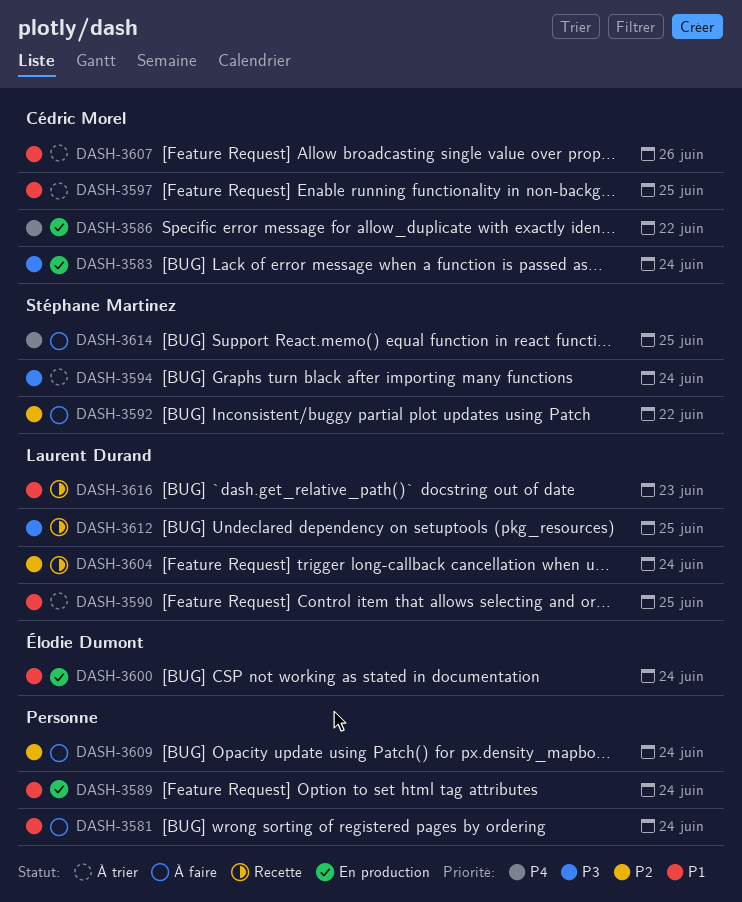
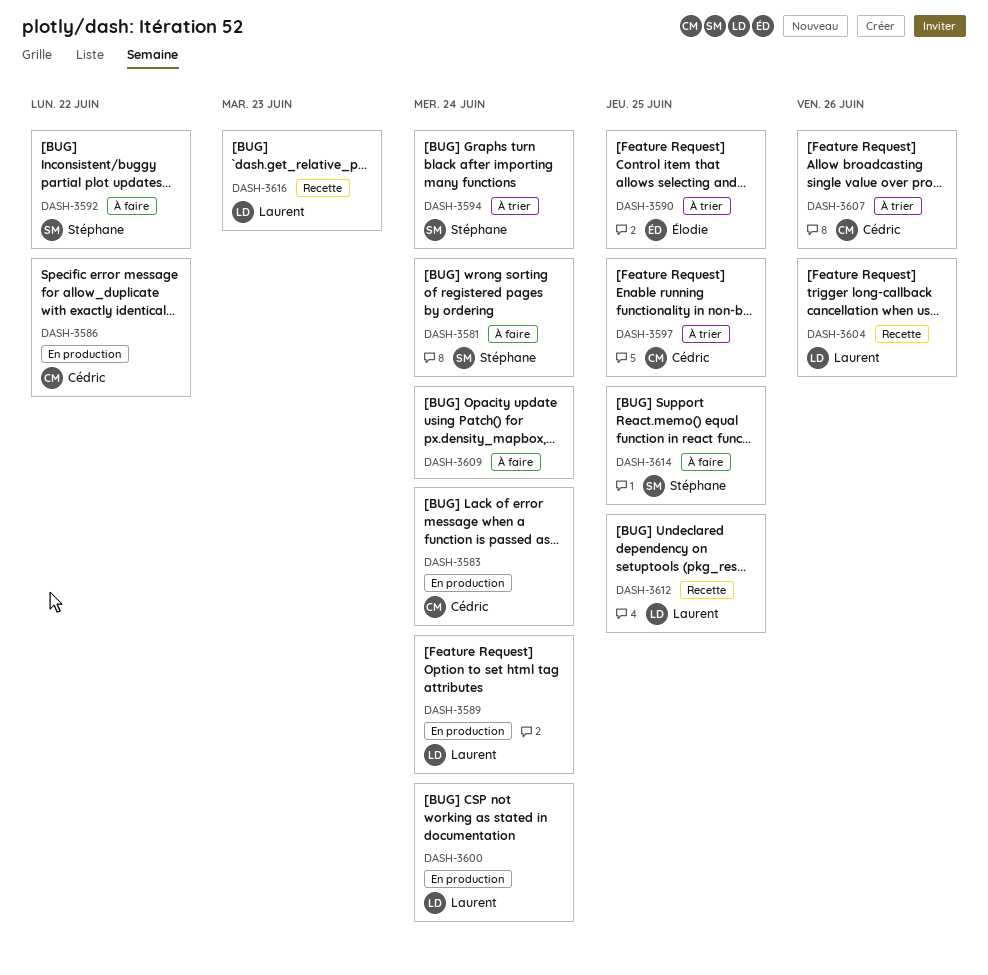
DASH-3581, owner: none -> Stéphane Martinez
DASH-3589, owner: none -> Laurent Durand
DASH-3590, owner: Laurent Durand -> Élodie Dumont
DASH-3600, owner: Élodie Dumont -> Laurent Durand
DASH-3604, due: Jun 24 -> Jun 26

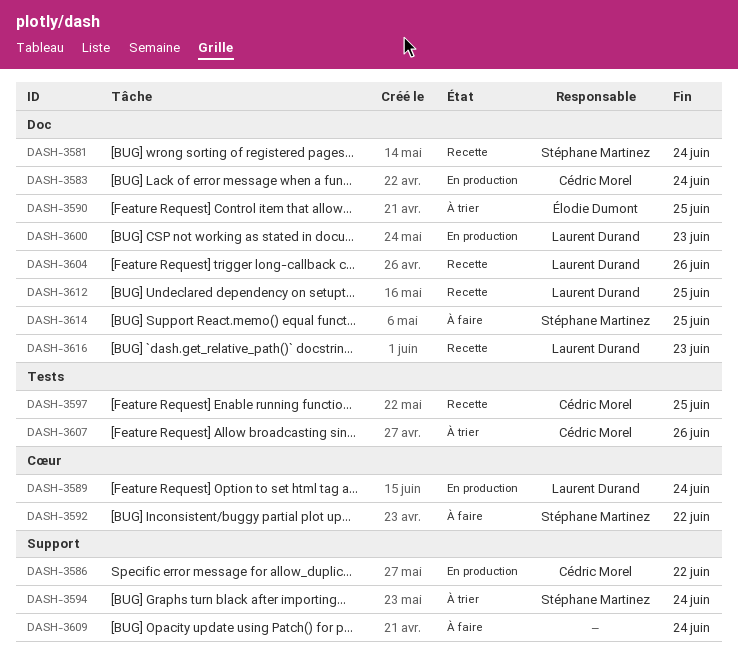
DASH-3581, status: À faire -> Recette
DASH-3597, status: À trier -> Recette
DASH-3600, due: Jun 24 -> Jun 23

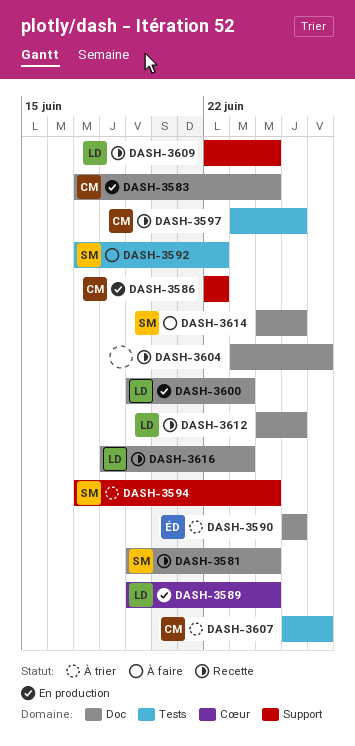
DASH-3592, label: Cœur -> Tests
DASH-3604, owner: Laurent Durand -> none
DASH-3609, status: À faire -> Recette
DASH-3609, owner: none -> Laurent Durand

